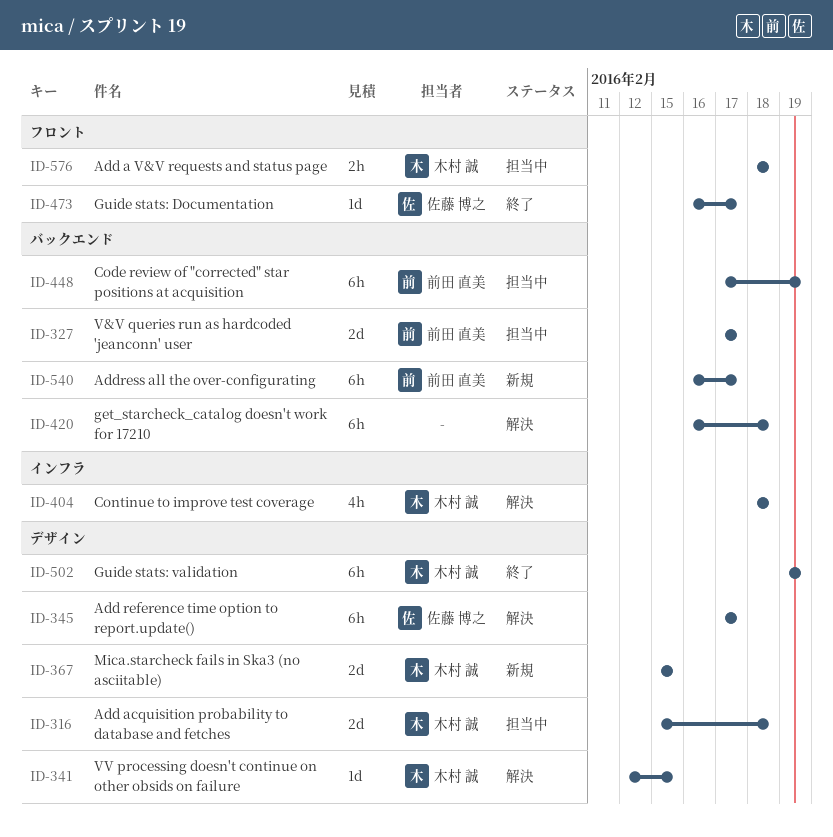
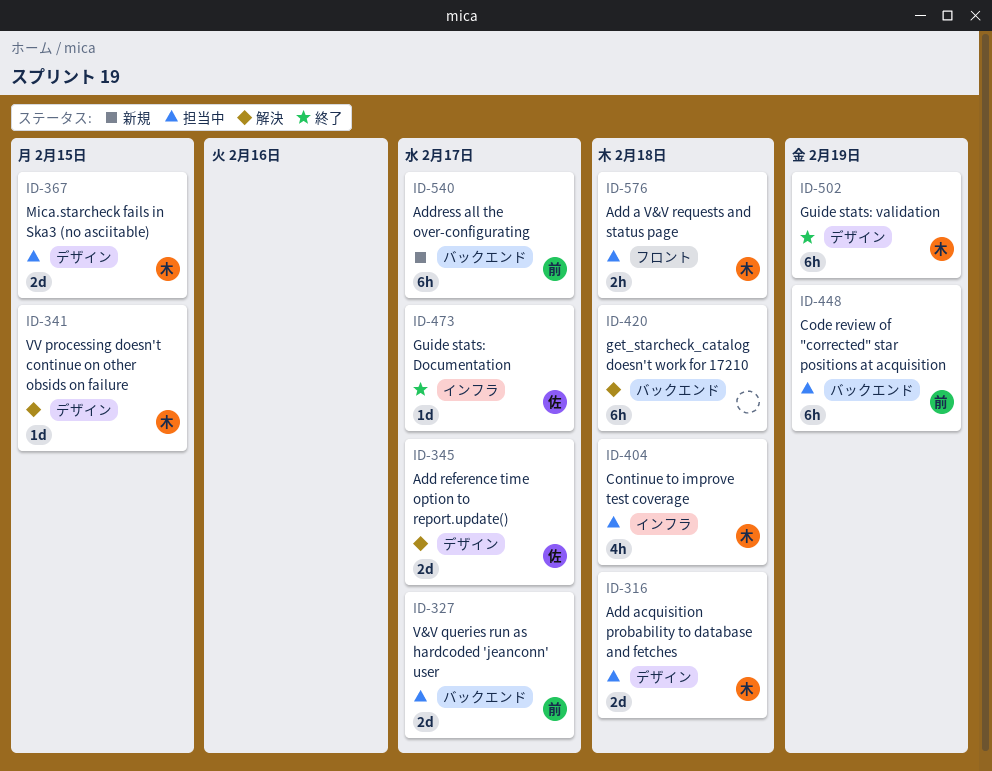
ID-345, estimate: 6h -> 2d
ID-367, status: 新規 -> 担当中
ID-404, status: 解決 -> 担当中
ID-473, label: フロント -> インフラ

